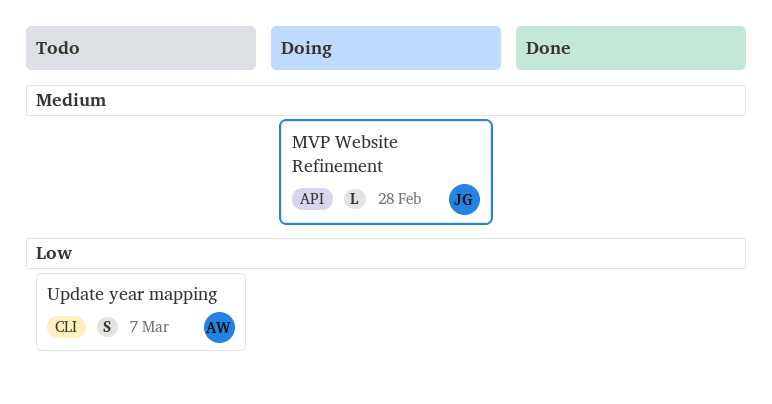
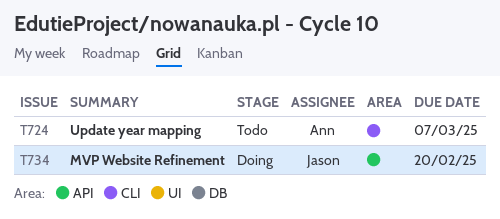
MVP Website Refinement, due: Feb 28 -> Feb 20

